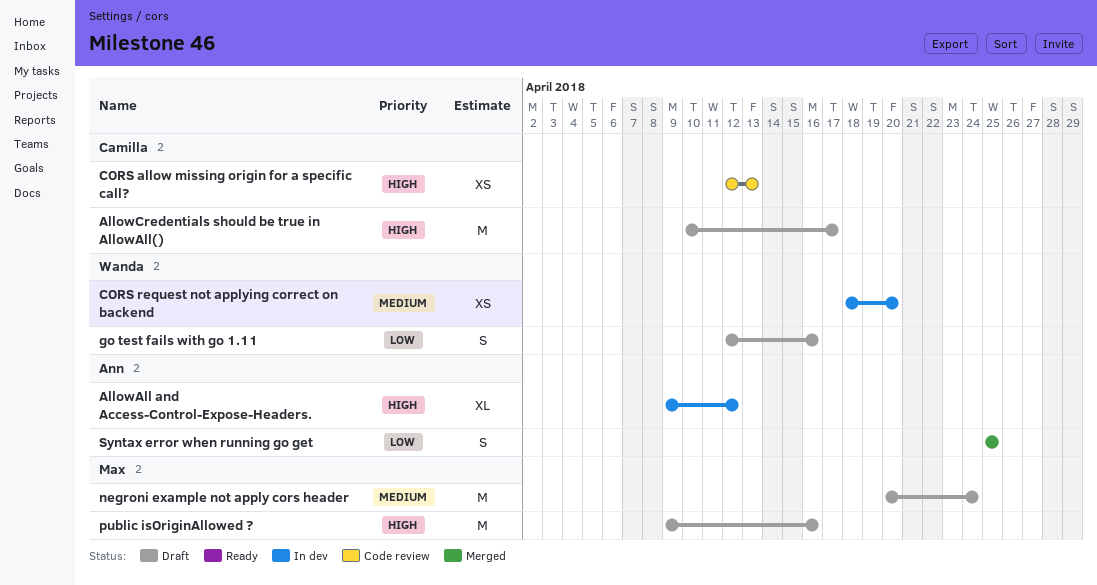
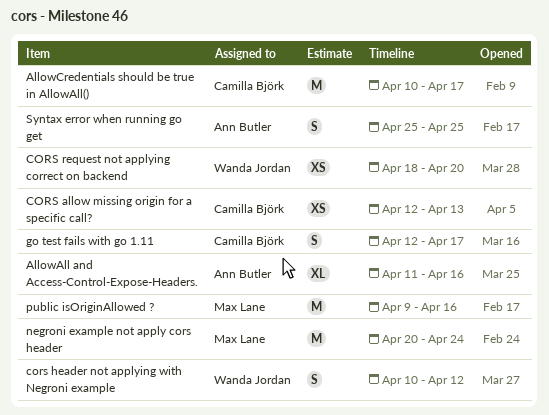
AllowAll and Access-Control-Expose-Headers., start: Apr 9 -> Apr 11
AllowAll and Access-Control-Expose-Headers., due: Apr 12 -> Apr 16
cors header not applying with Negroni example: none -> present
go test fails with go 1.11, owner: Wanda Jordan -> Camilla Björk
go test fails with go 1.11, due: Apr 16 -> Apr 17

